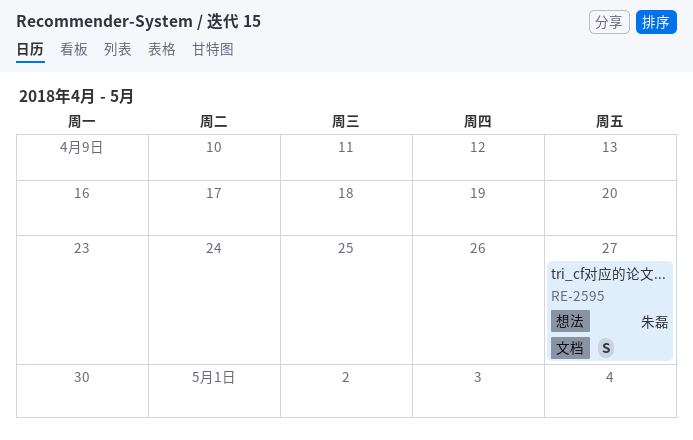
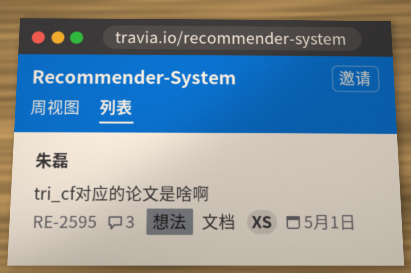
RE-2595, estimate: S -> XS
RE-2595, due: Apr 27 -> May 1

